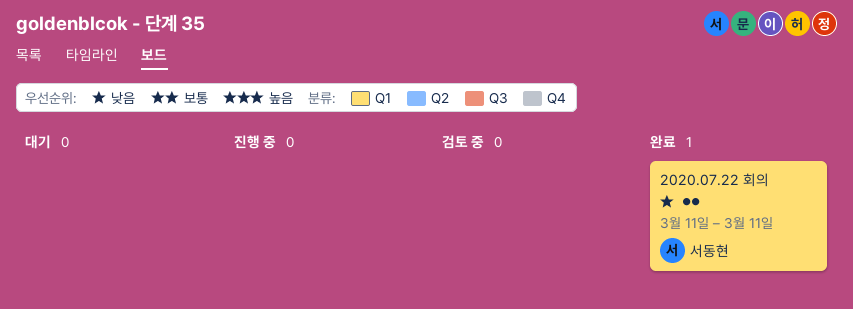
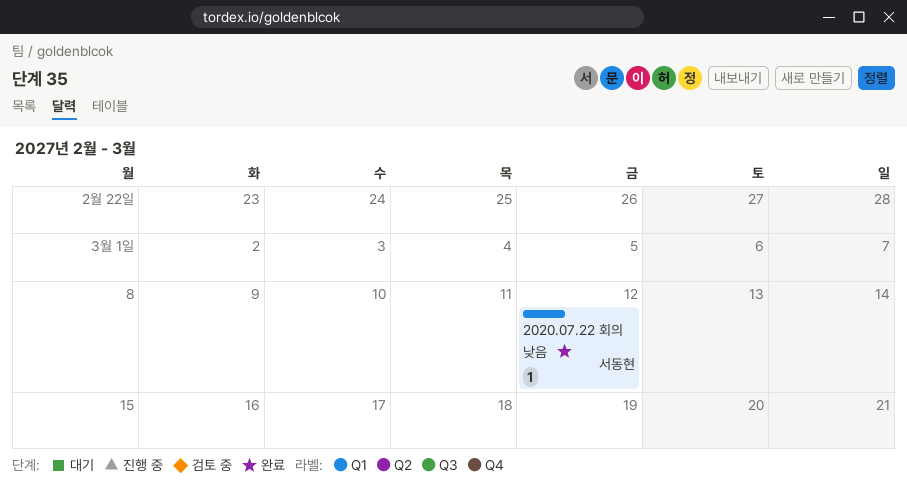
2020.07.22 회의, estimate: 2 -> 1
2020.07.22 회의, due: Mar 11 -> Mar 12

